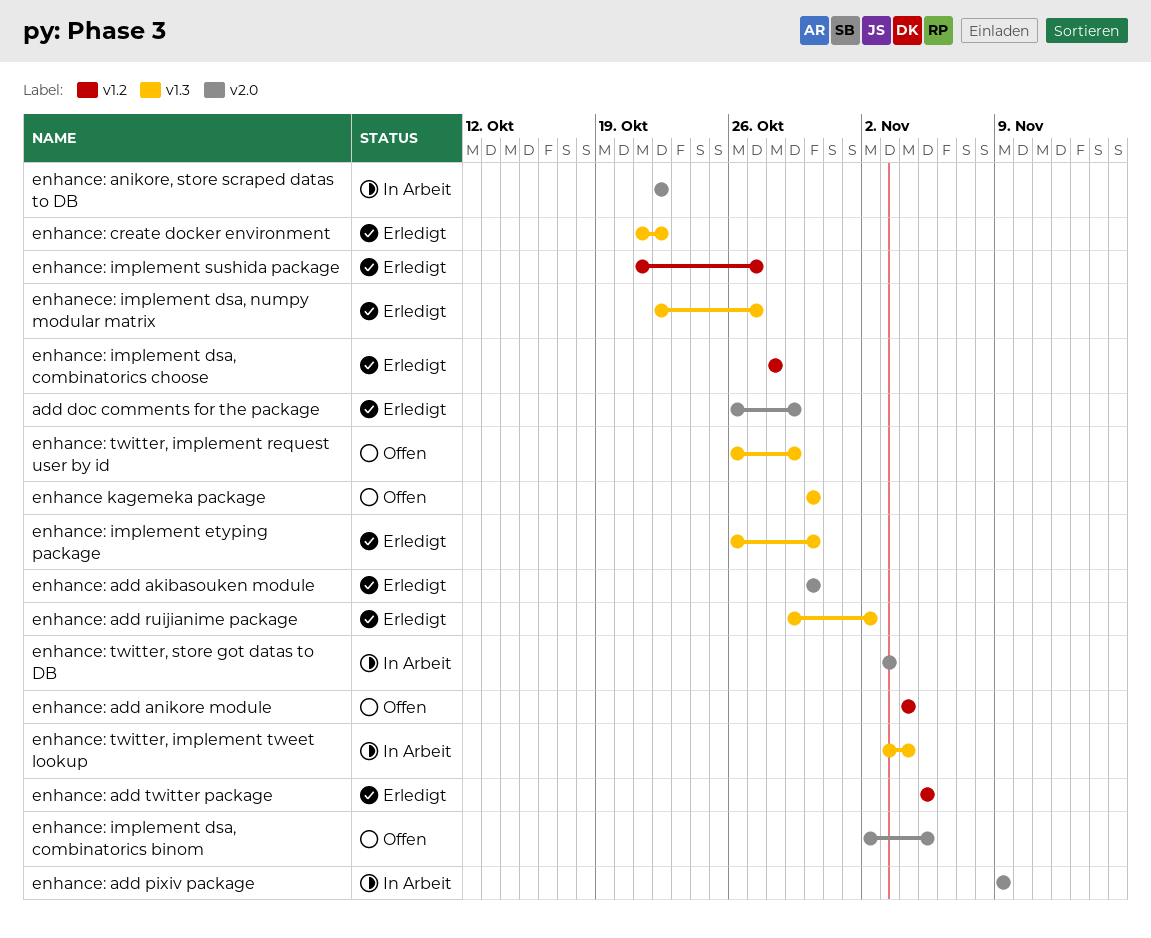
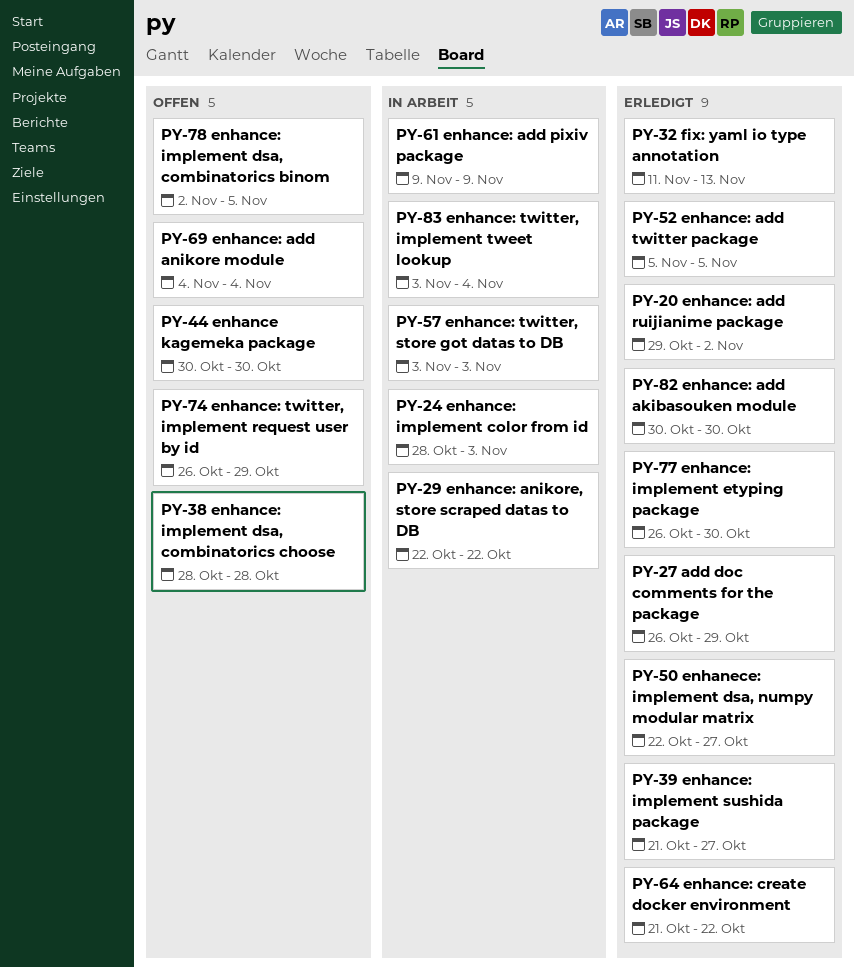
enhance: implement color from id: none -> present
enhance: implement dsa, combinatorics choose, status: Erledigt -> Offen
fix: yaml io type annotation: none -> present

